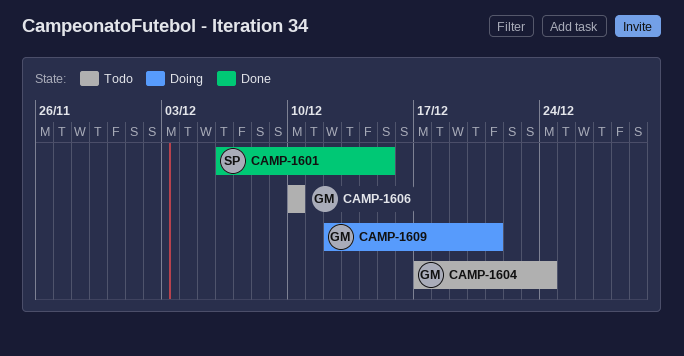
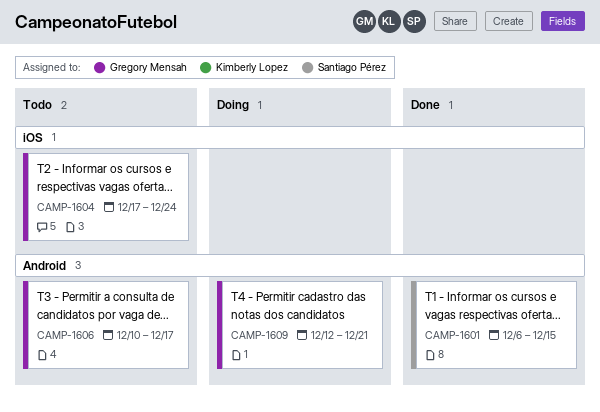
CAMP-1606, due: Dec 10 -> Dec 17

